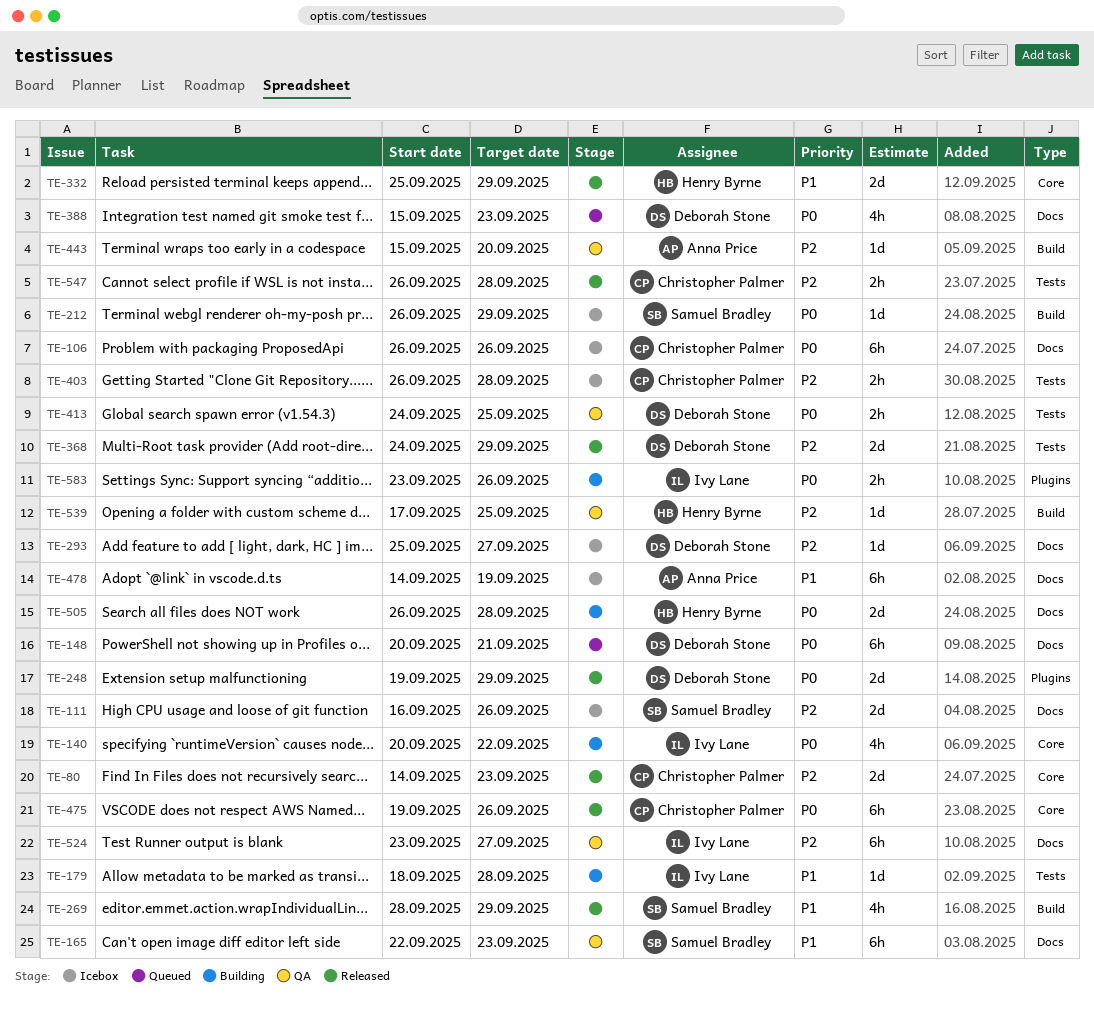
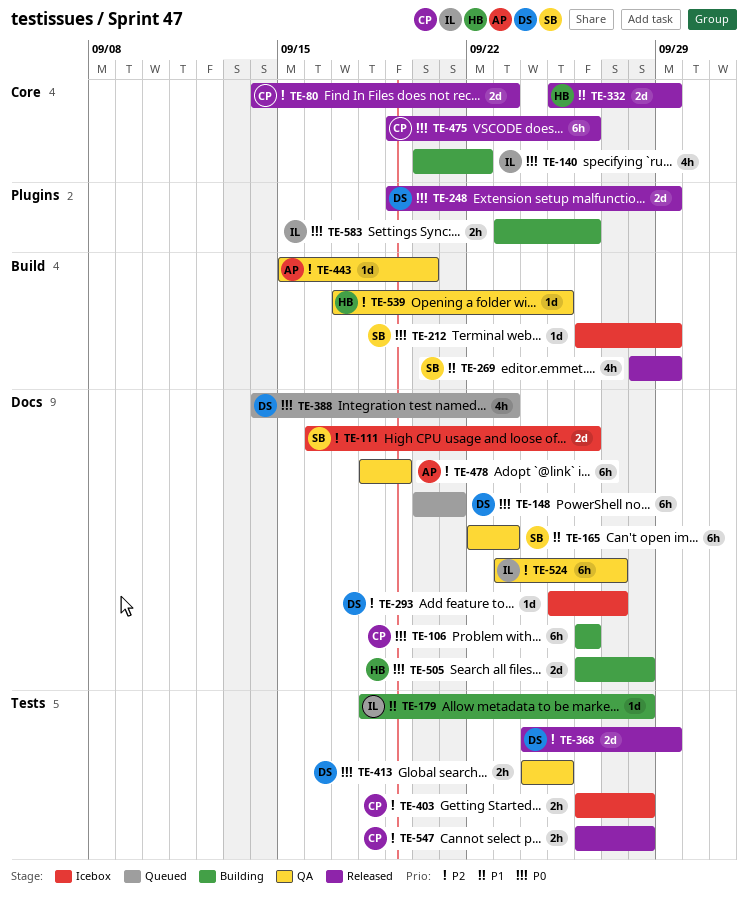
TE-106, status: Icebox -> Building
TE-388, start: Sep 15 -> Sep 14
TE-478, status: Icebox -> QA
TE-478, priority: P1 -> P2
TE-478, start: Sep 14 -> Sep 18

